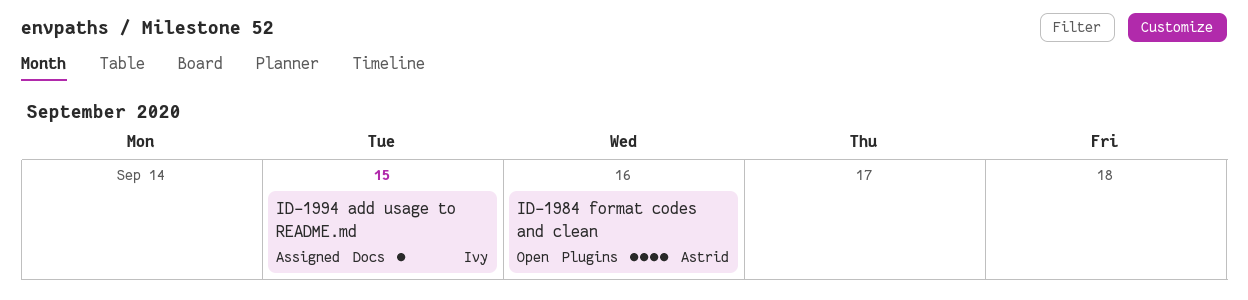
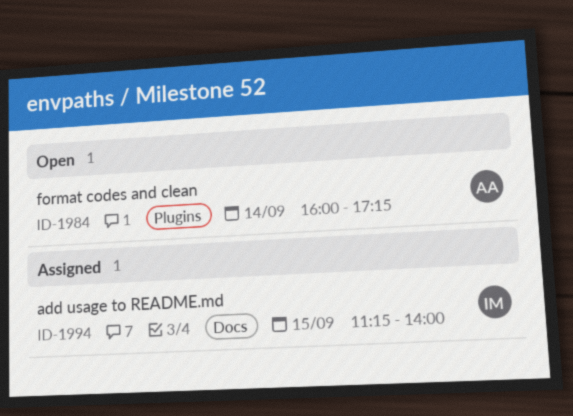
ID-1984, day: Sep 16 -> Sep 14

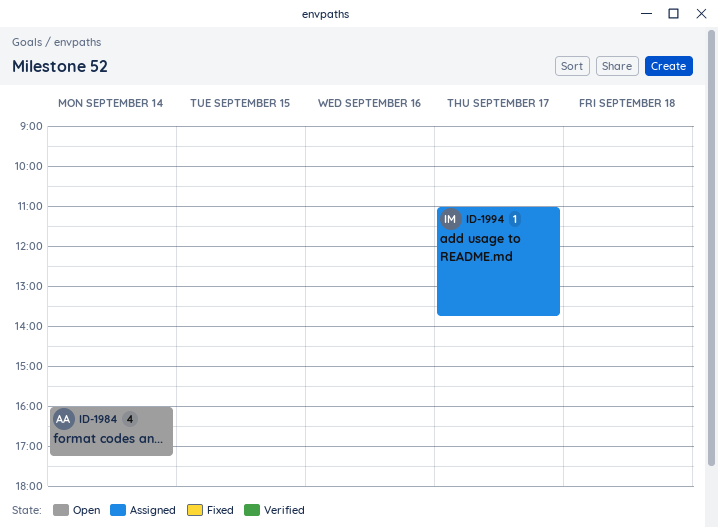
ID-1994, day: Sep 15 -> Sep 17
ID-1994, begins: 11:15 -> 11:00
ID-1994, ends: 14:00 -> 13:45

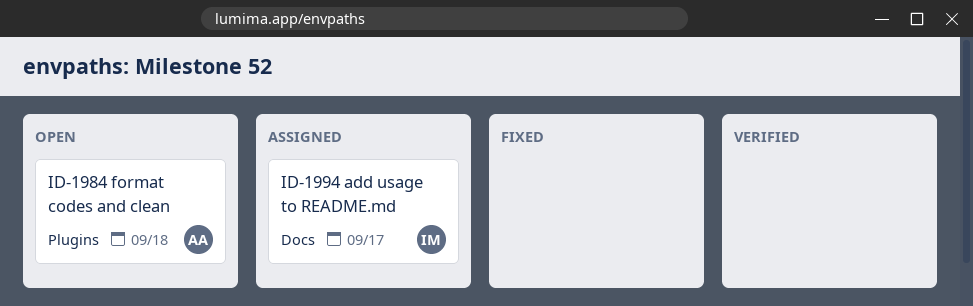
ID-1984, day: Sep 14 -> Sep 18

